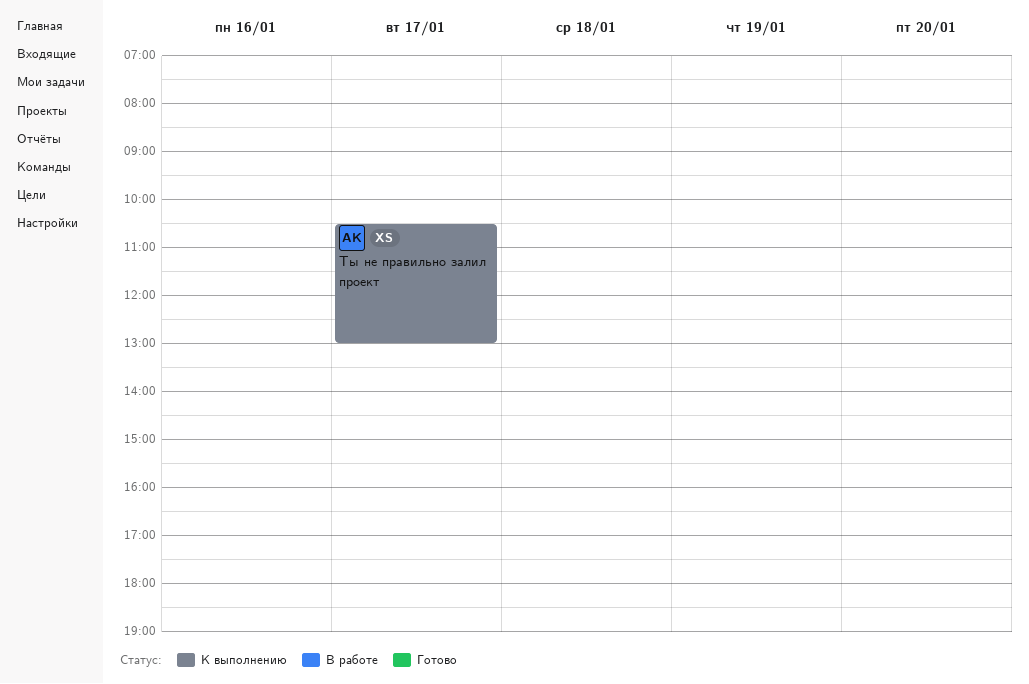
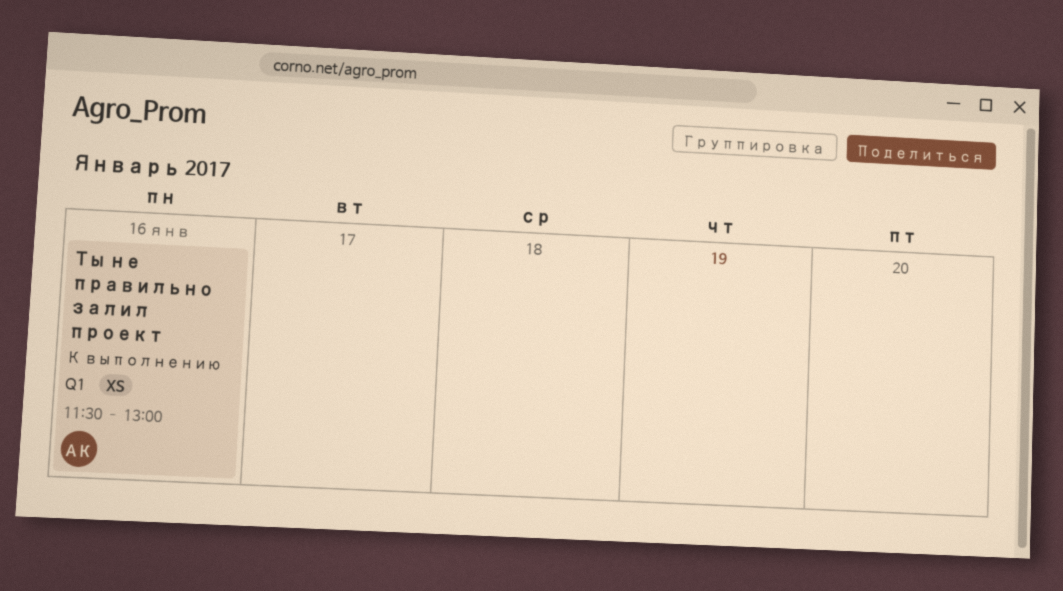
Ты не правильно залил проект, day: Jan 17 -> Jan 16
Ты не правильно залил проект, begins: 10:30 -> 11:30

